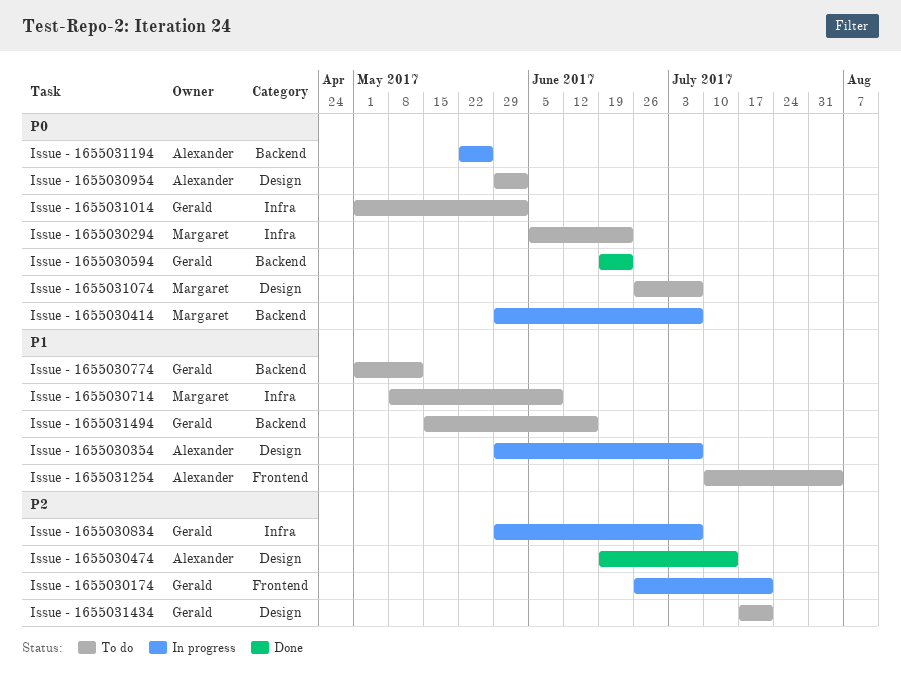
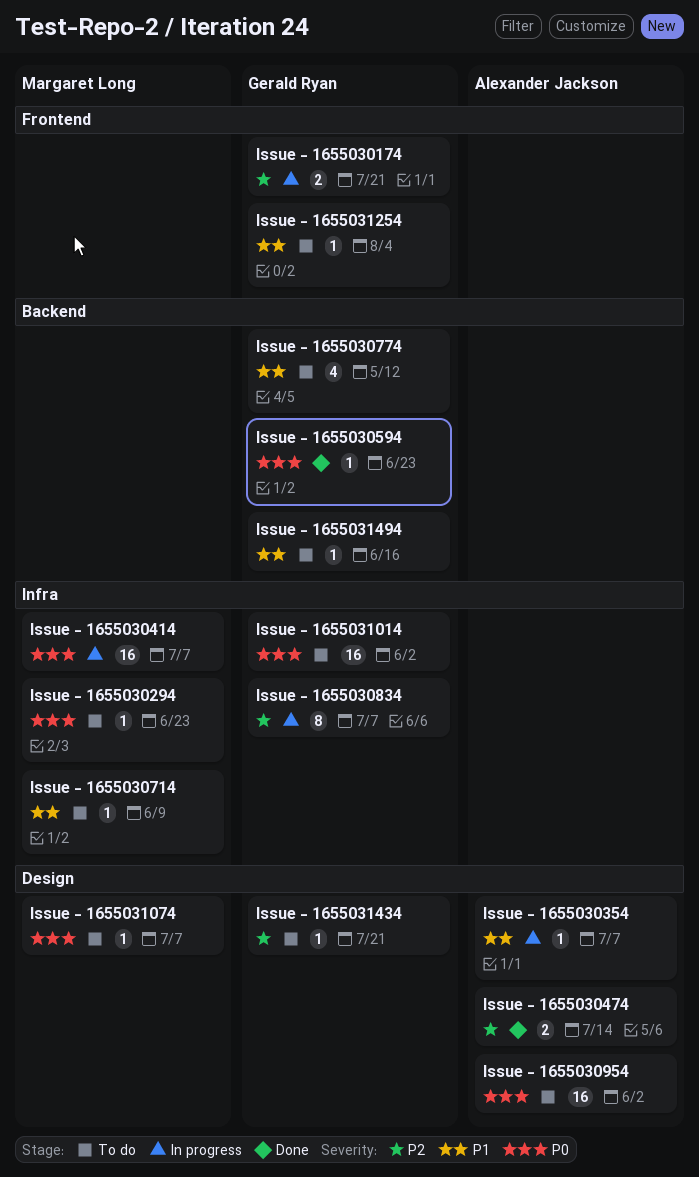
Issue - 1655030414, label: Backend -> Infra
Issue - 1655031194: present -> none
Issue - 1655031254, owner: Alexander Jackson -> Gerald Ryan

